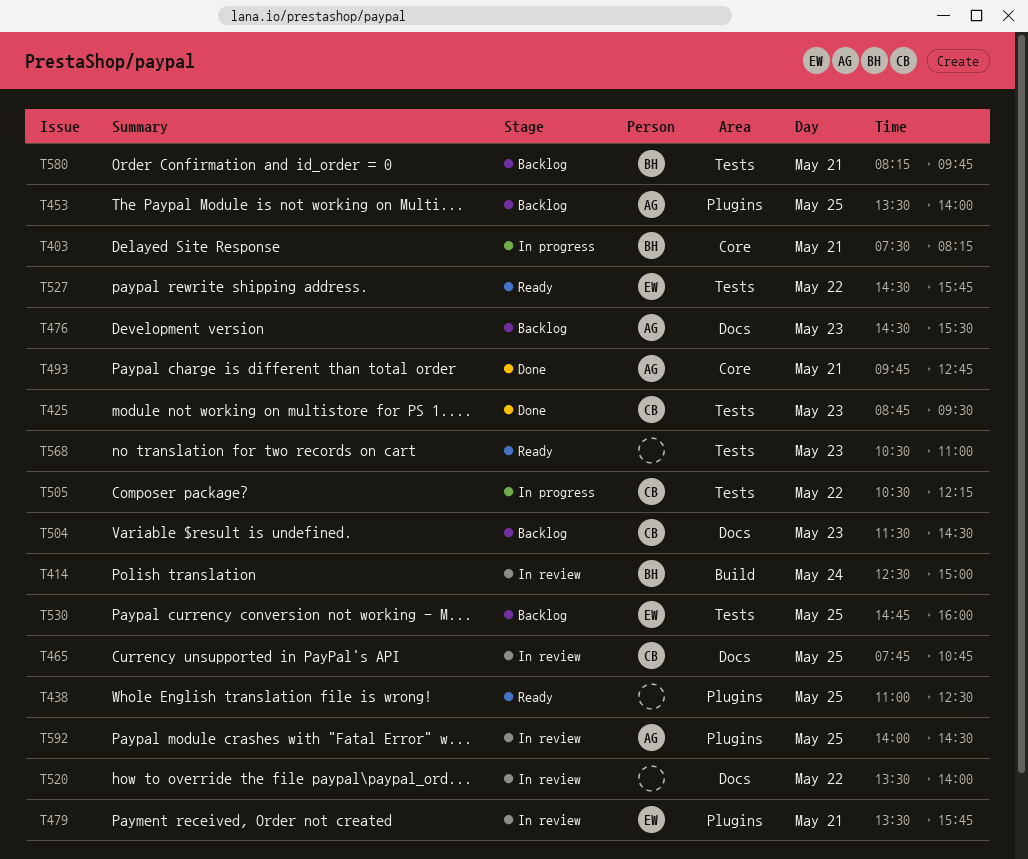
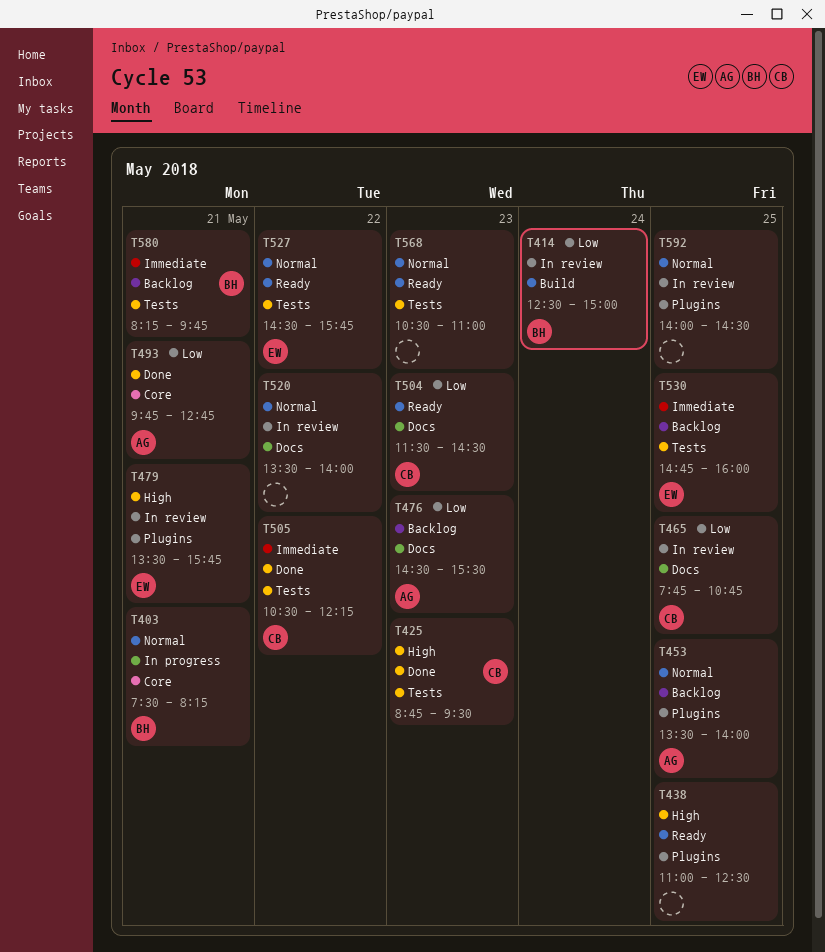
T504, status: Backlog -> Ready
T505, status: In progress -> Done
T592, owner: AG -> none

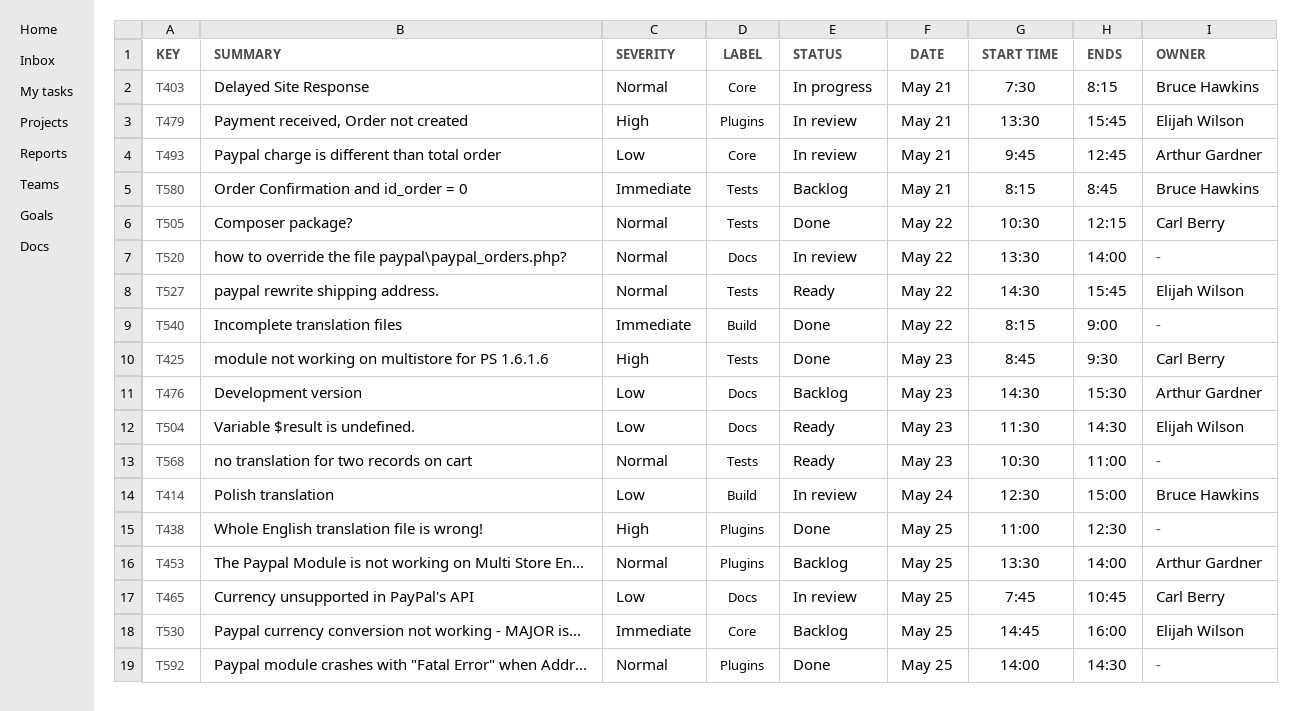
T438, status: Ready -> Done
T493, status: Done -> In review
T504, owner: Carl Berry -> Elijah Wilson
T505, priority: Immediate -> Normal
T530, label: Tests -> Core
T540: none -> present
T580, ends: 09:45 -> 08:45
T592, status: In review -> Done

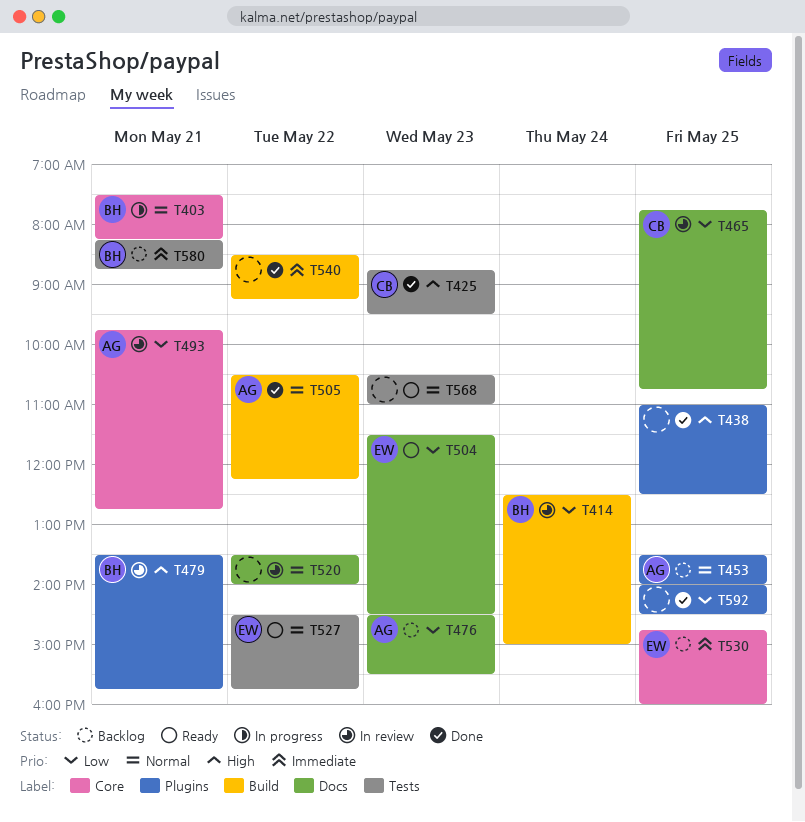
T479, owner: Elijah Wilson -> Bruce Hawkins
T505, owner: Carl Berry -> Arthur Gardner
T505, label: Tests -> Build
T540, begins: 08:15 -> 08:30
T540, ends: 09:00 -> 09:15
T592, priority: Normal -> Low

